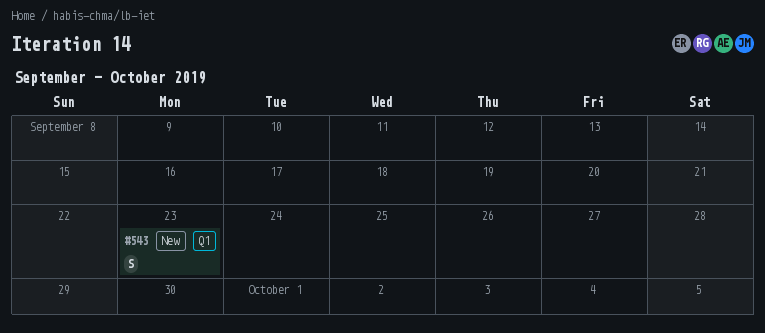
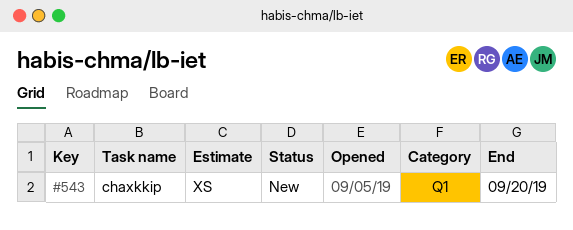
#543, estimate: S -> XS
#543, due: Sep 23 -> Sep 20

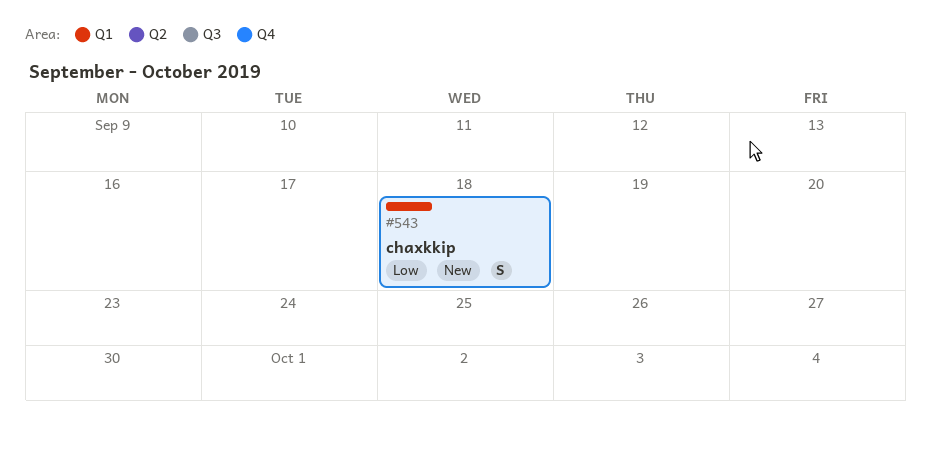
#543, estimate: XS -> S
#543, due: Sep 20 -> Sep 18

